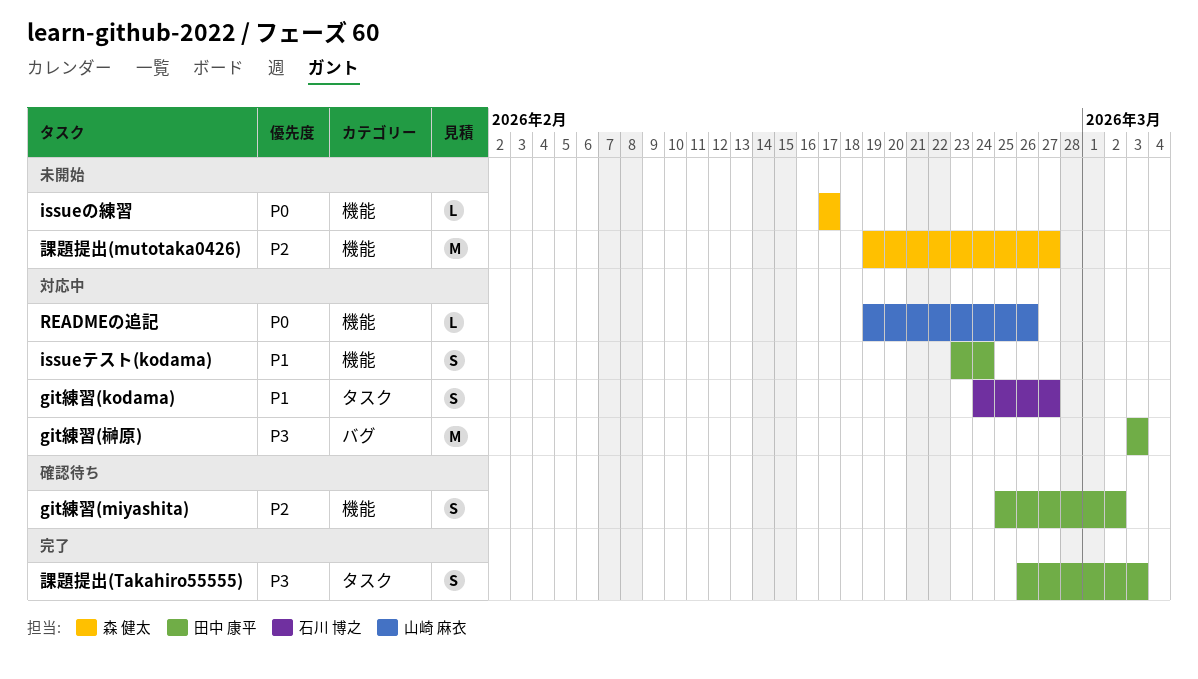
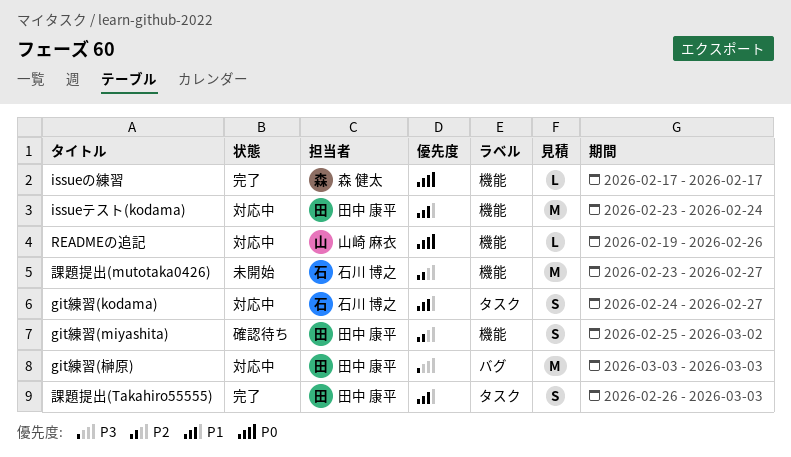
issueの練習, status: 未開始 -> 完了
issueテスト(kodama), estimate: S -> M
課題提出(mutotaka0426), owner: 森 健太 -> 石川 博之
課題提出(mutotaka0426), start: Feb 19 -> Feb 23
課題提出(Takahiro55555), priority: P3 -> P1

